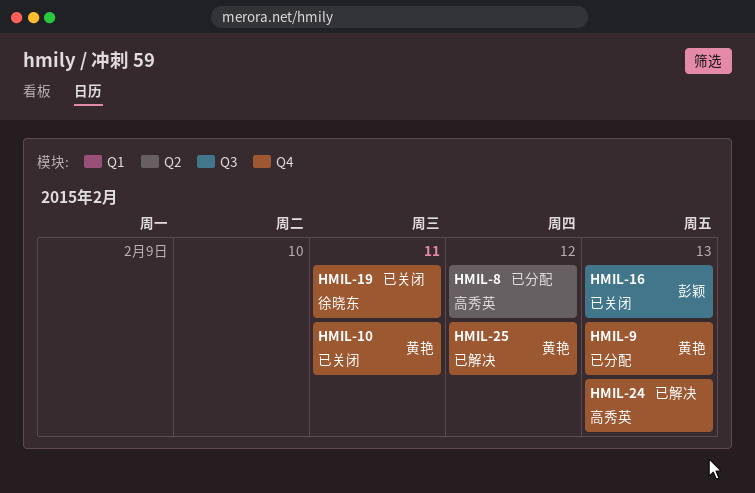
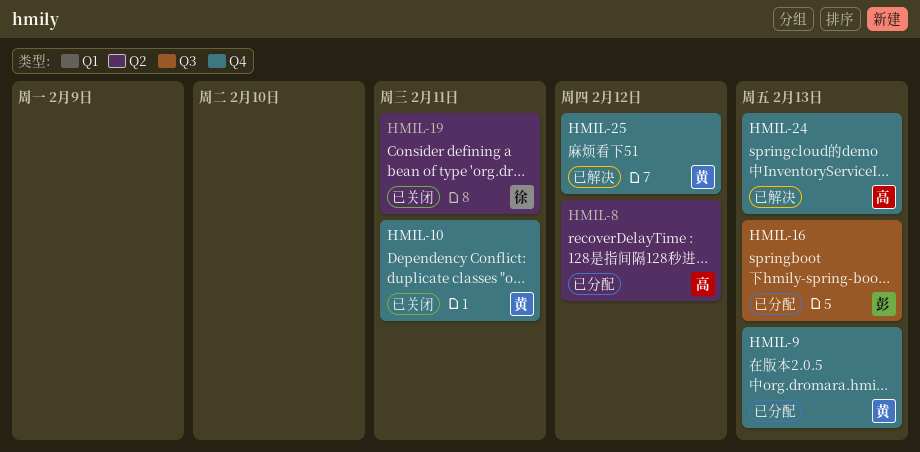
HMIL-16, status: 已关闭 -> 已分配
HMIL-19, label: Q4 -> Q2

